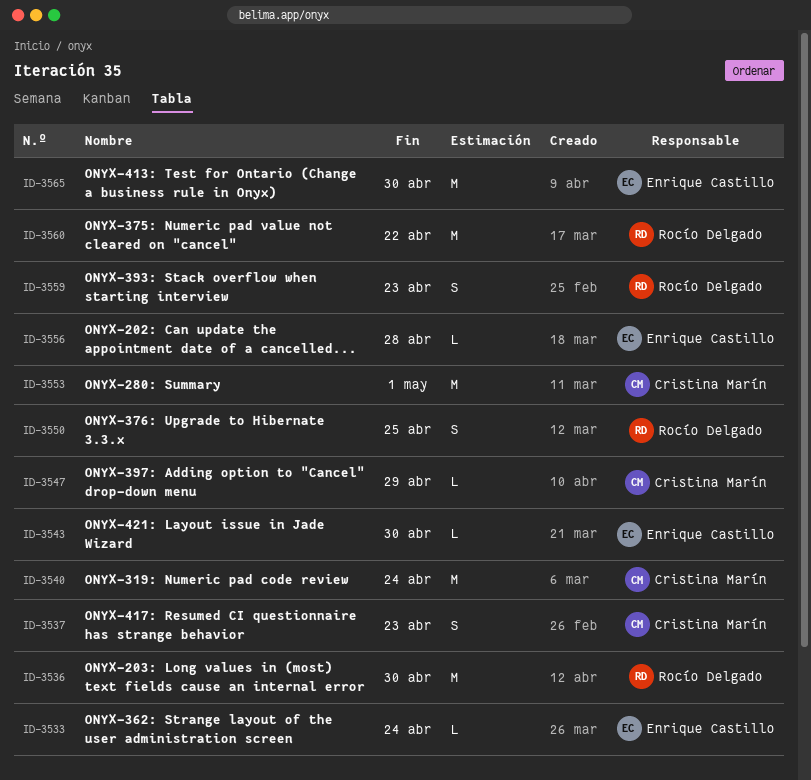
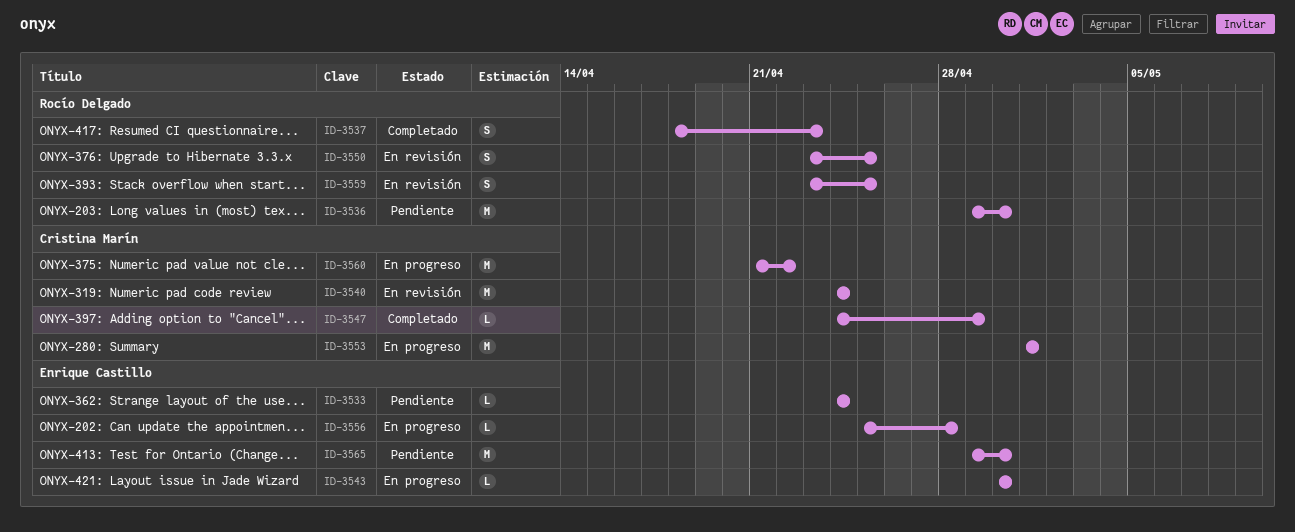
ID-3537, owner: Cristina Marín -> Rocío Delgado
ID-3559, due: Apr 23 -> Apr 25
ID-3560, owner: Rocío Delgado -> Cristina Marín

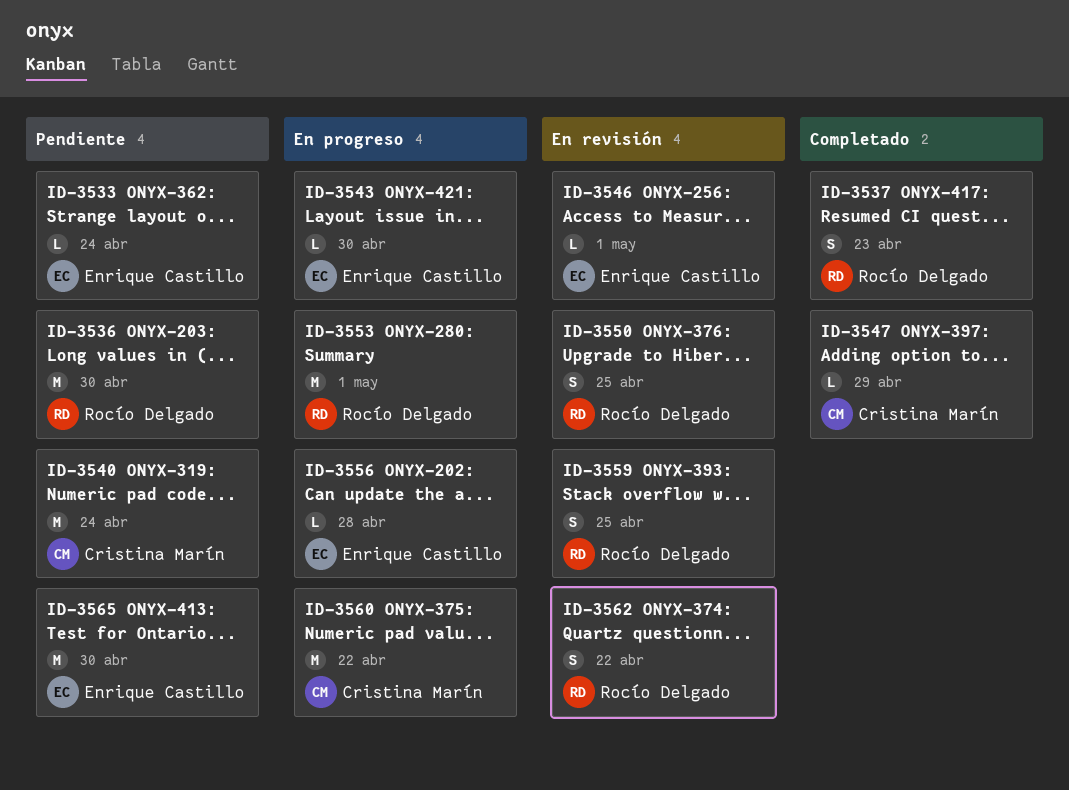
ID-3540, status: En revisión -> Pendiente
ID-3546: none -> present
ID-3553, owner: Cristina Marín -> Rocío Delgado
ID-3562: none -> present

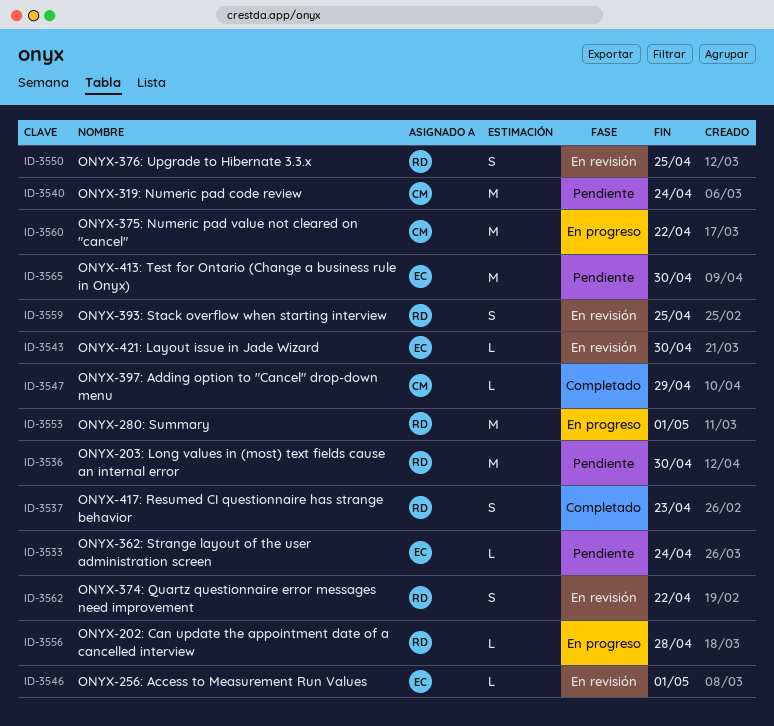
ID-3543, status: En progreso -> En revisión
ID-3556, owner: Enrique Castillo -> Rocío Delgado

